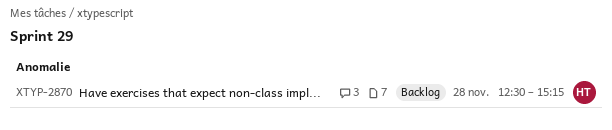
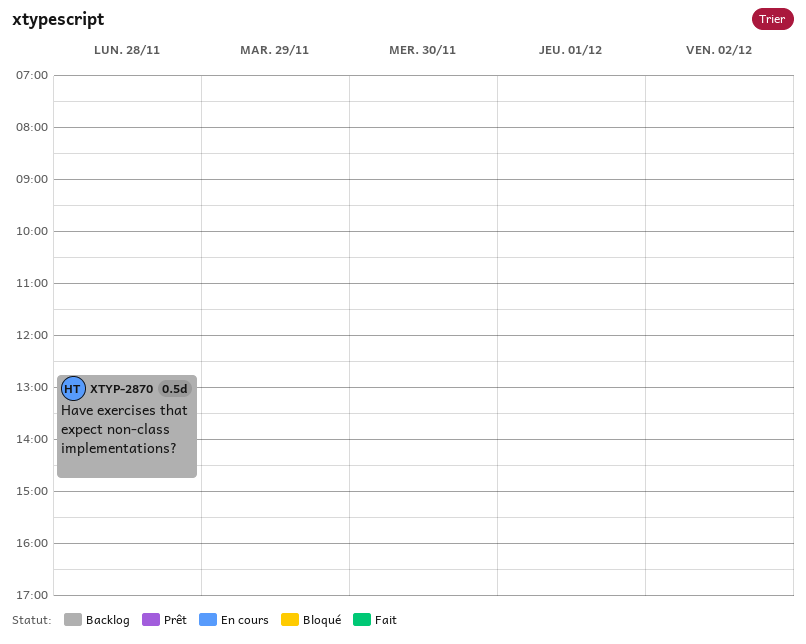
XTYP-2870, begins: 12:30 -> 12:45
XTYP-2870, ends: 15:15 -> 14:45

